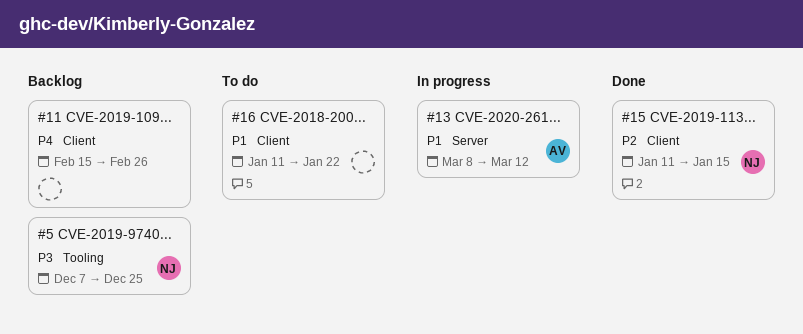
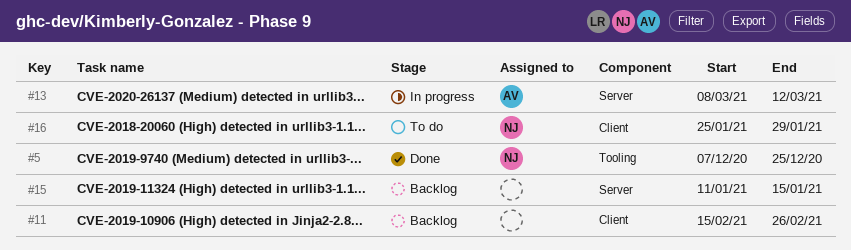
#5, status: Backlog -> Done
#15, status: Done -> Backlog
#15, owner: NJ -> none
#15, label: Client -> Server
#16, owner: none -> NJ
#16, start: Jan 11 -> Jan 25
#16, due: Jan 22 -> Jan 29

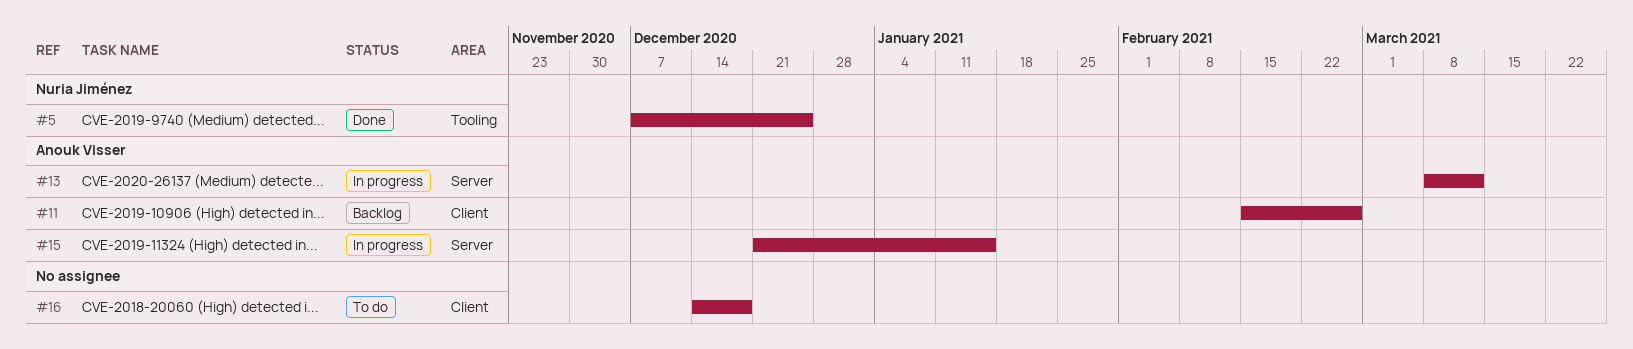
#11, owner: none -> Anouk Visser
#15, status: Backlog -> In progress
#15, owner: none -> Anouk Visser
#15, start: Jan 11 -> Dec 21
#16, owner: Nuria Jiménez -> none
#16, start: Jan 25 -> Dec 14
#16, due: Jan 29 -> Dec 18

